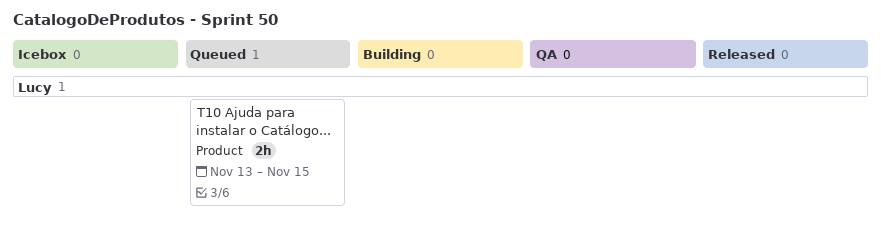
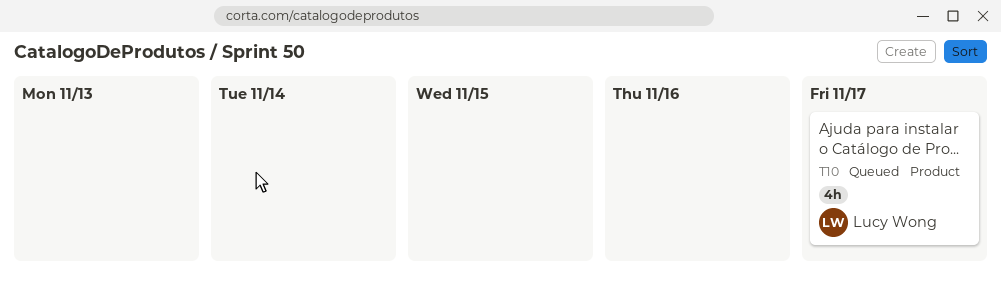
T10, estimate: 2h -> 4h
T10, due: Nov 15 -> Nov 17

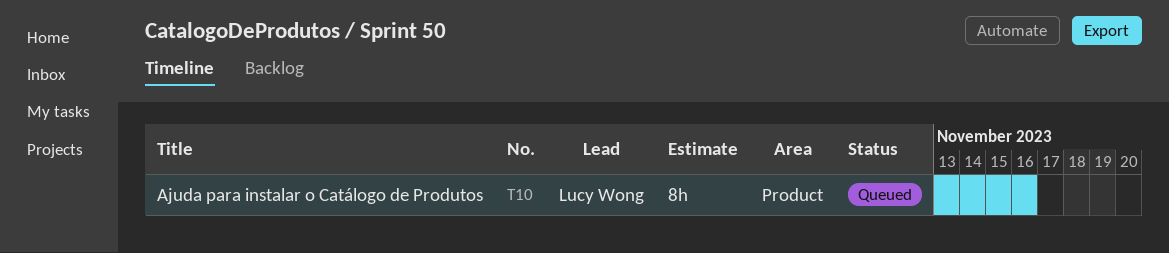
T10, estimate: 4h -> 8h
T10, due: Nov 17 -> Nov 16

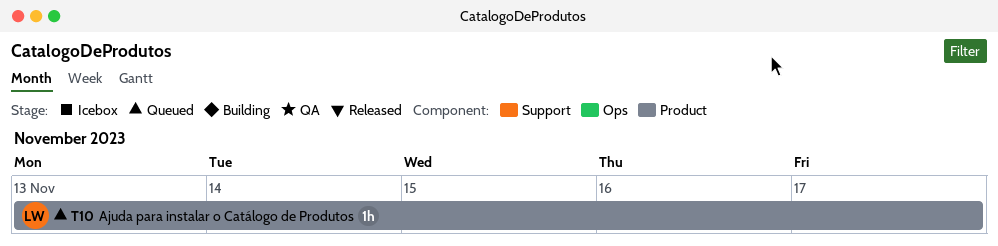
T10, estimate: 8h -> 1h
T10, due: Nov 16 -> Nov 17

